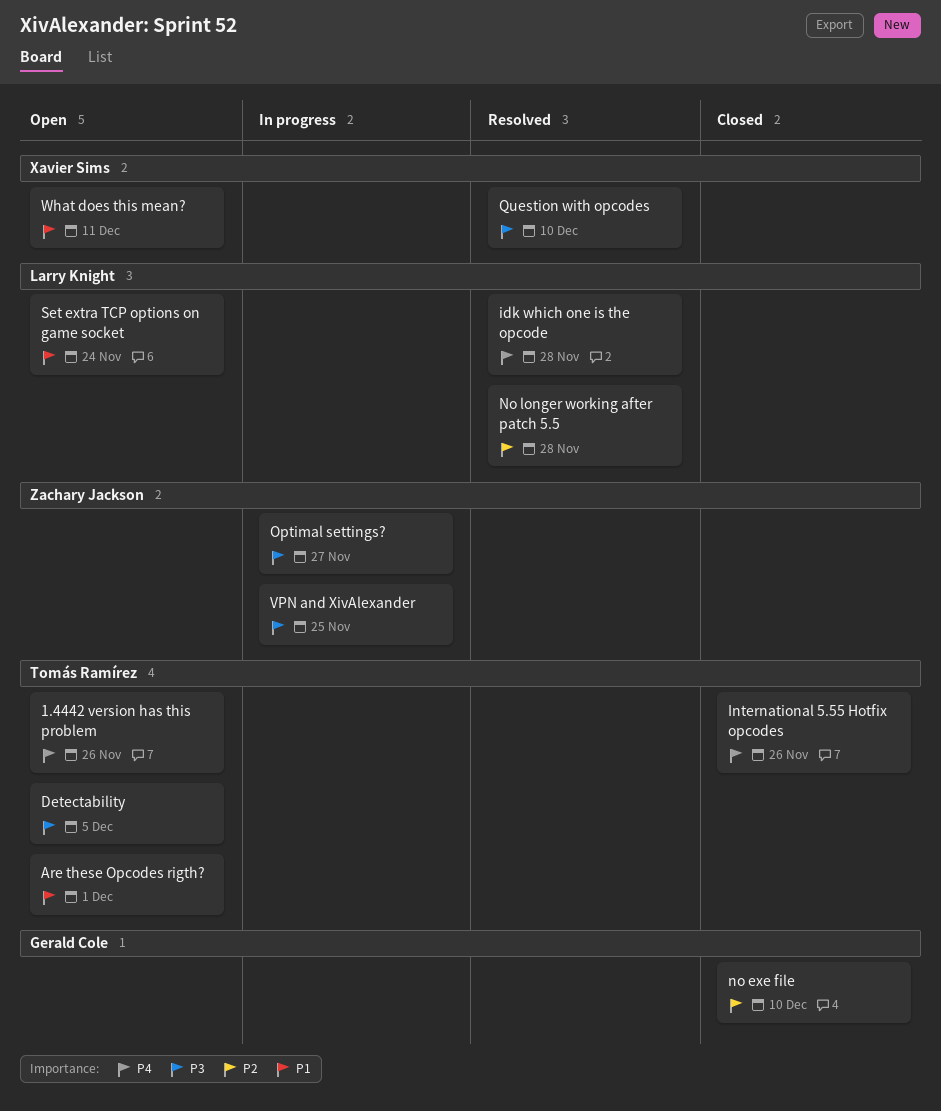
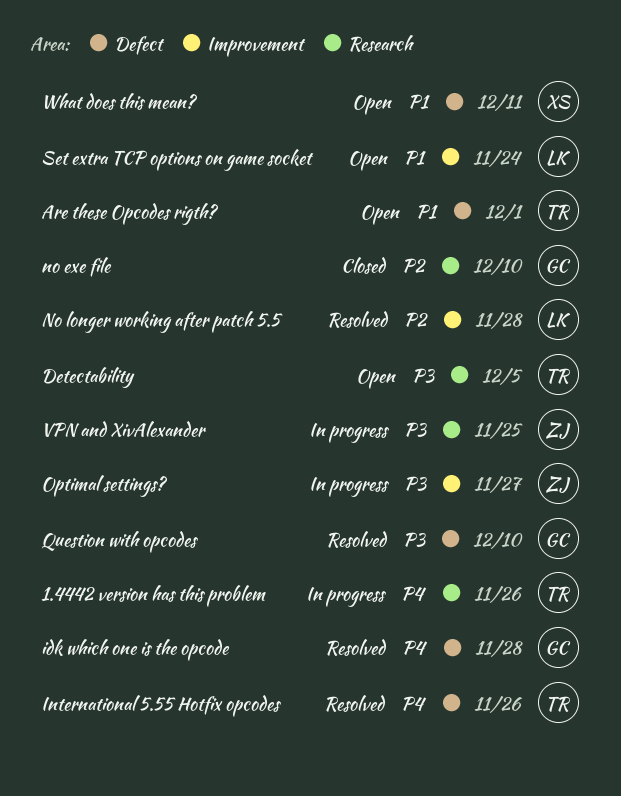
1.4442 version has this problem, status: Open -> In progress
idk which one is the opcode, owner: Larry Knight -> Gerald Cole
International 5.55 Hotfix opcodes, status: Closed -> Resolved
Question with opcodes, owner: Xavier Sims -> Gerald Cole

